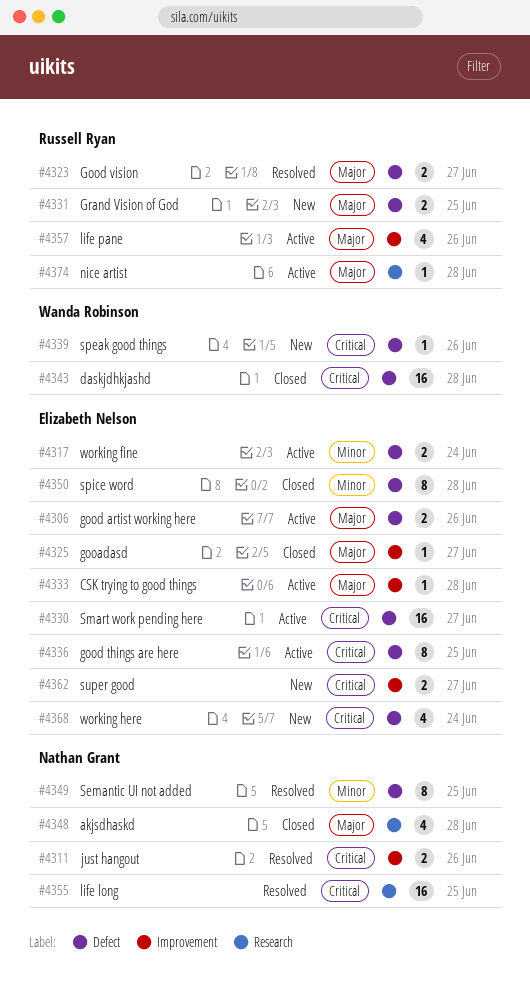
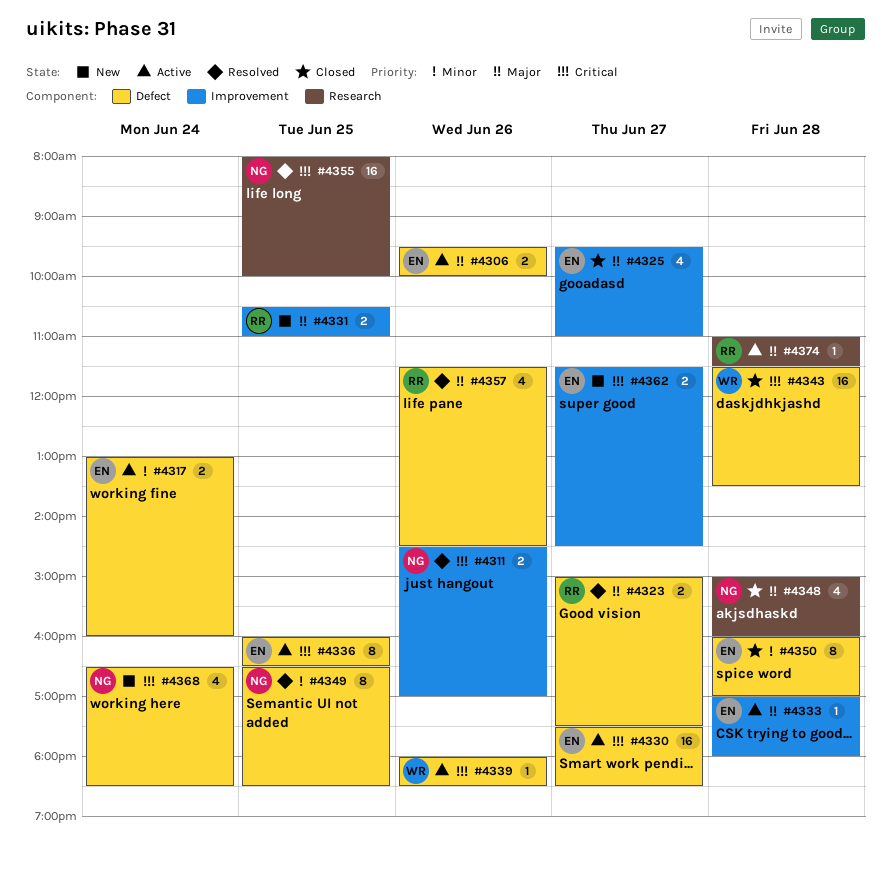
#4325, estimate: 1 -> 4
#4331, label: Defect -> Improvement
#4339, status: New -> Active
#4357, status: Active -> Resolved
#4357, label: Improvement -> Defect
#4368, owner: Elizabeth Nelson -> Nathan Grant

